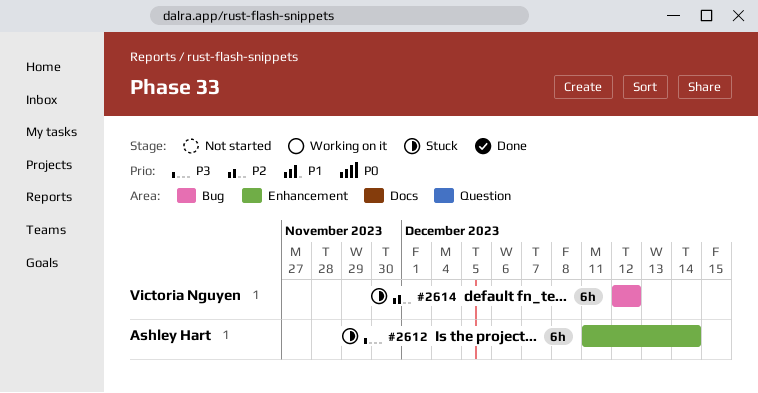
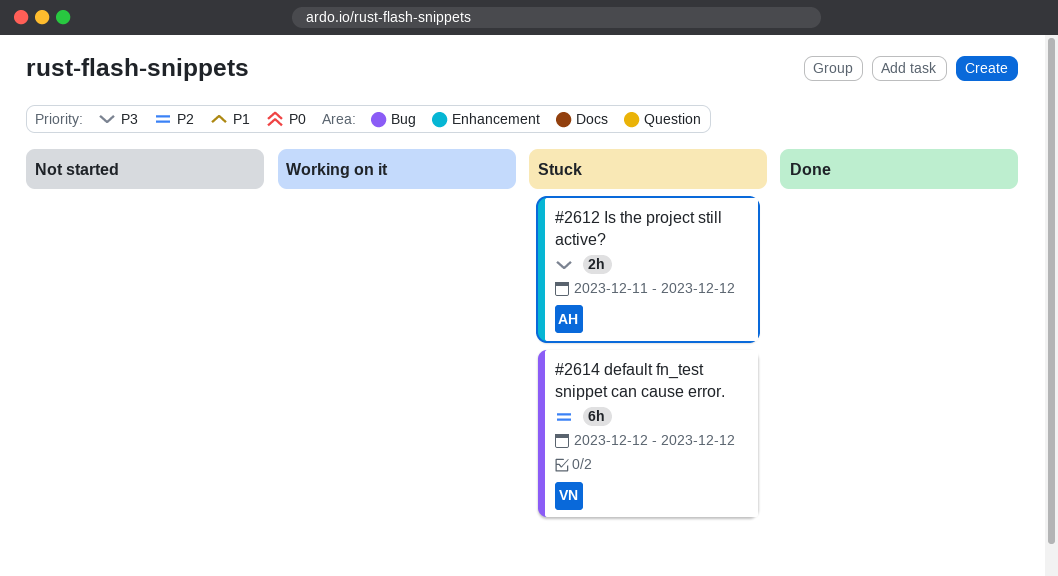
#2612, estimate: 6h -> 2h
#2612, due: Dec 14 -> Dec 12

